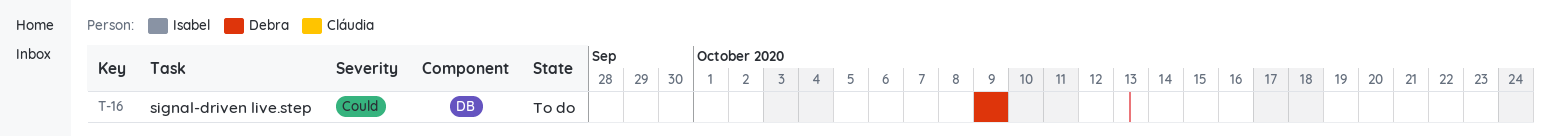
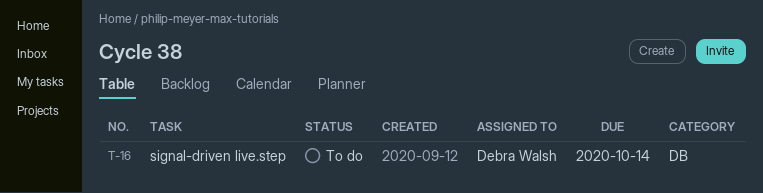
T-16, due: Oct 9 -> Oct 14

